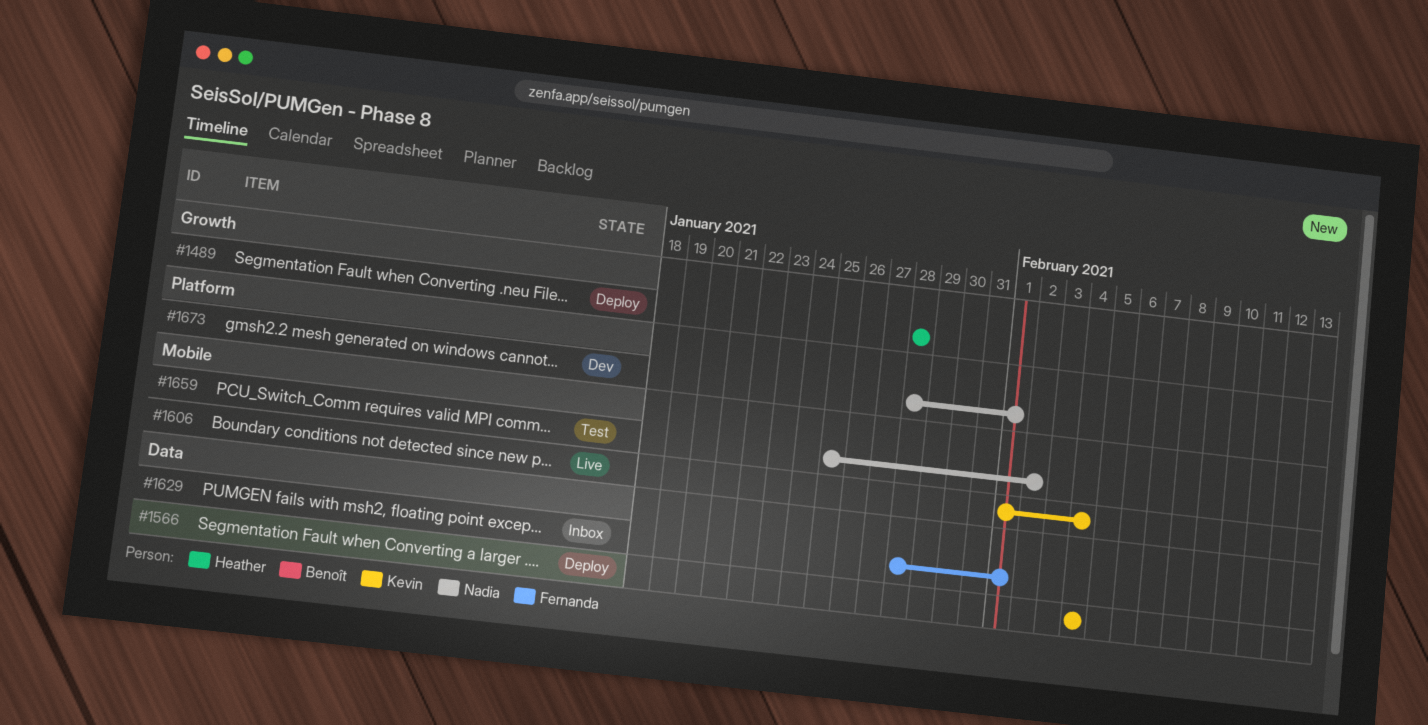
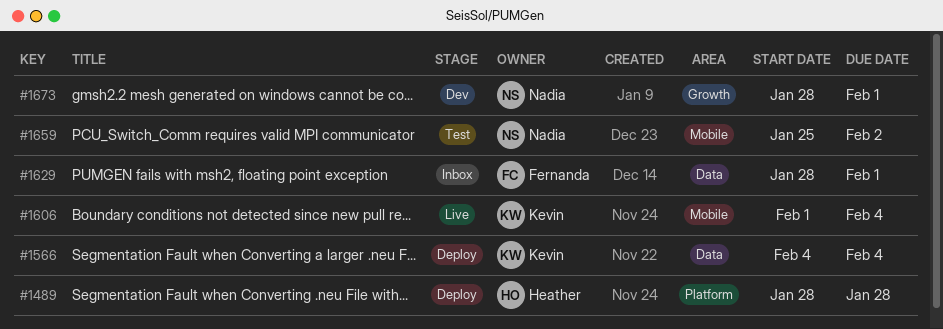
#1489, label: Growth -> Platform
#1673, label: Platform -> Growth

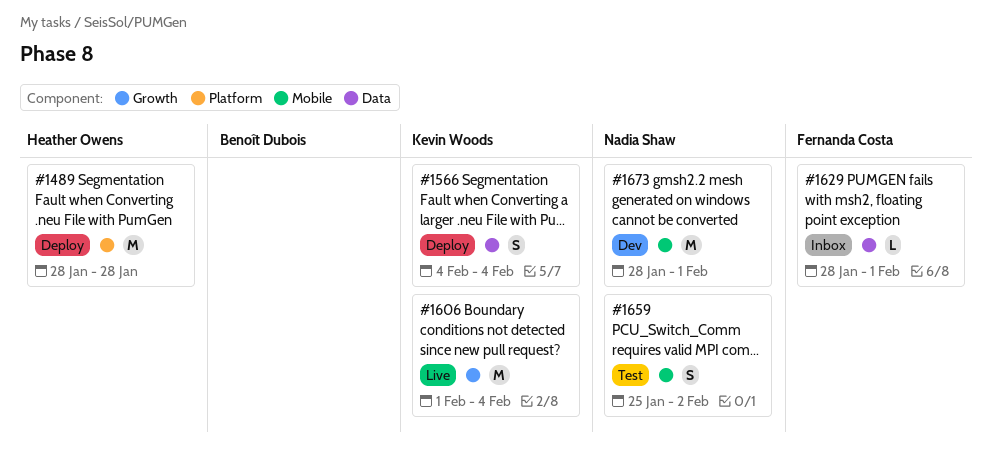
#1606, label: Mobile -> Growth
#1673, label: Growth -> Mobile

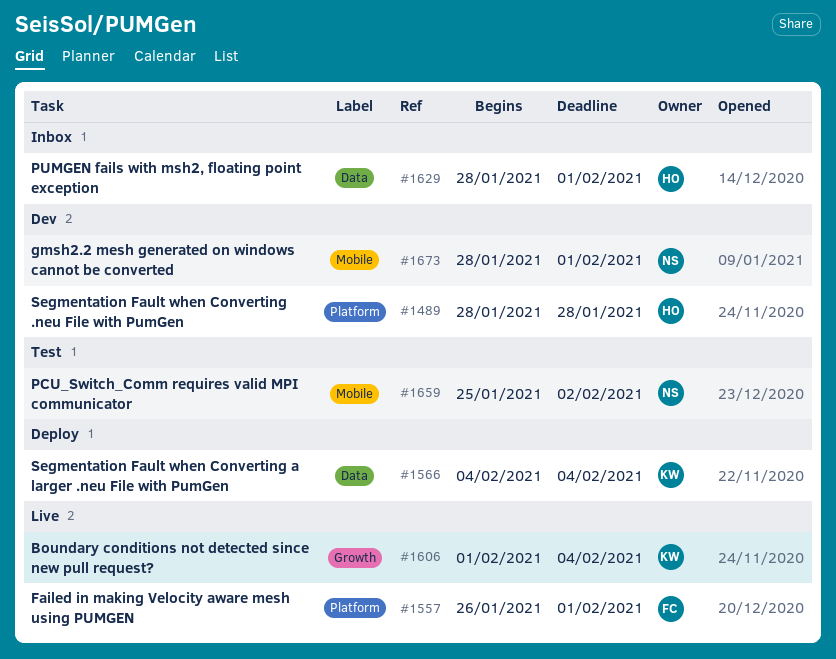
#1489, status: Deploy -> Dev
#1557: none -> present
#1629, owner: Fernanda Costa -> Heather Owens

